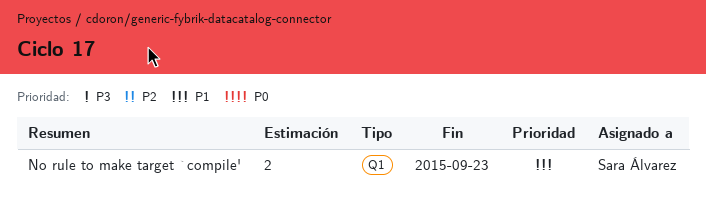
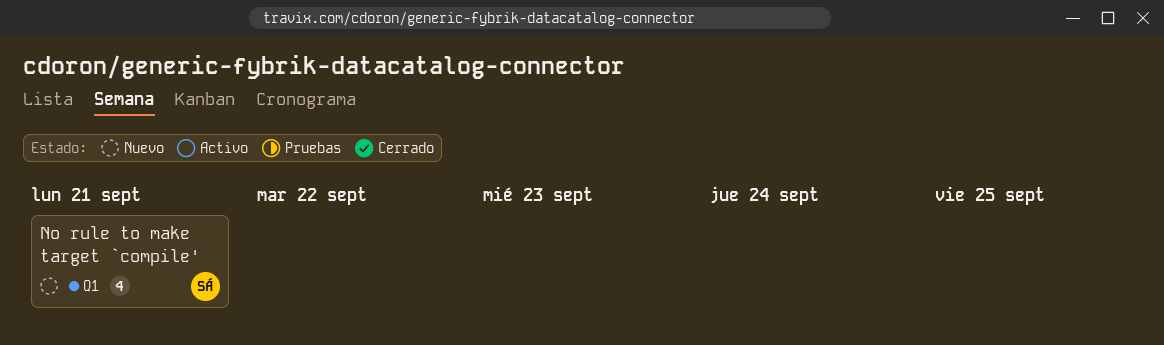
No rule to make target `compile', estimate: 2 -> 4
No rule to make target `compile', due: Sep 23 -> Sep 21

